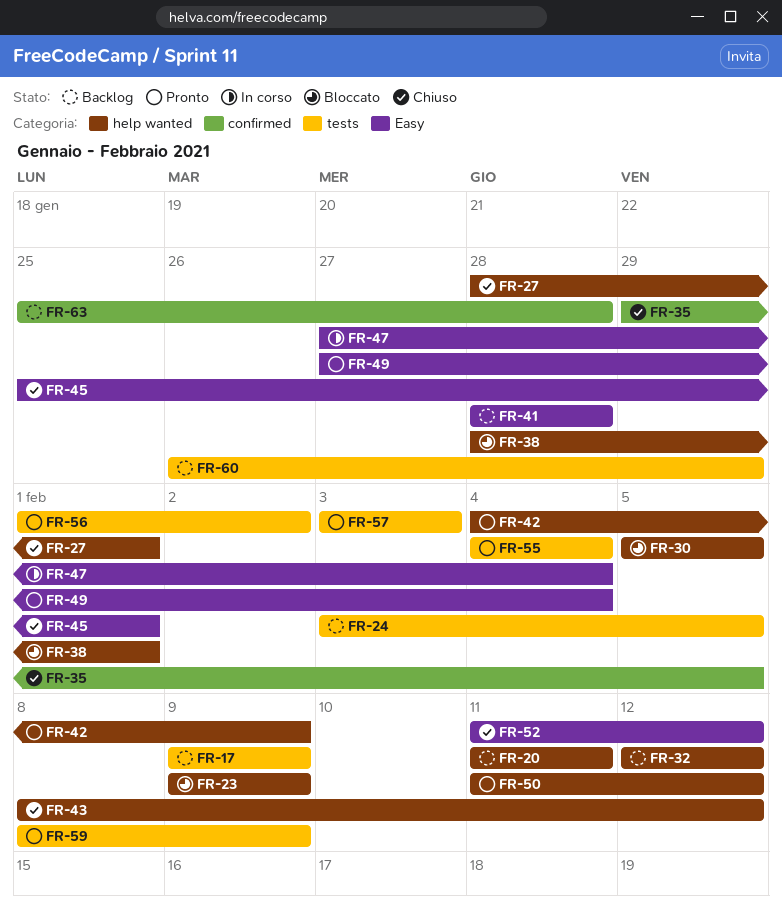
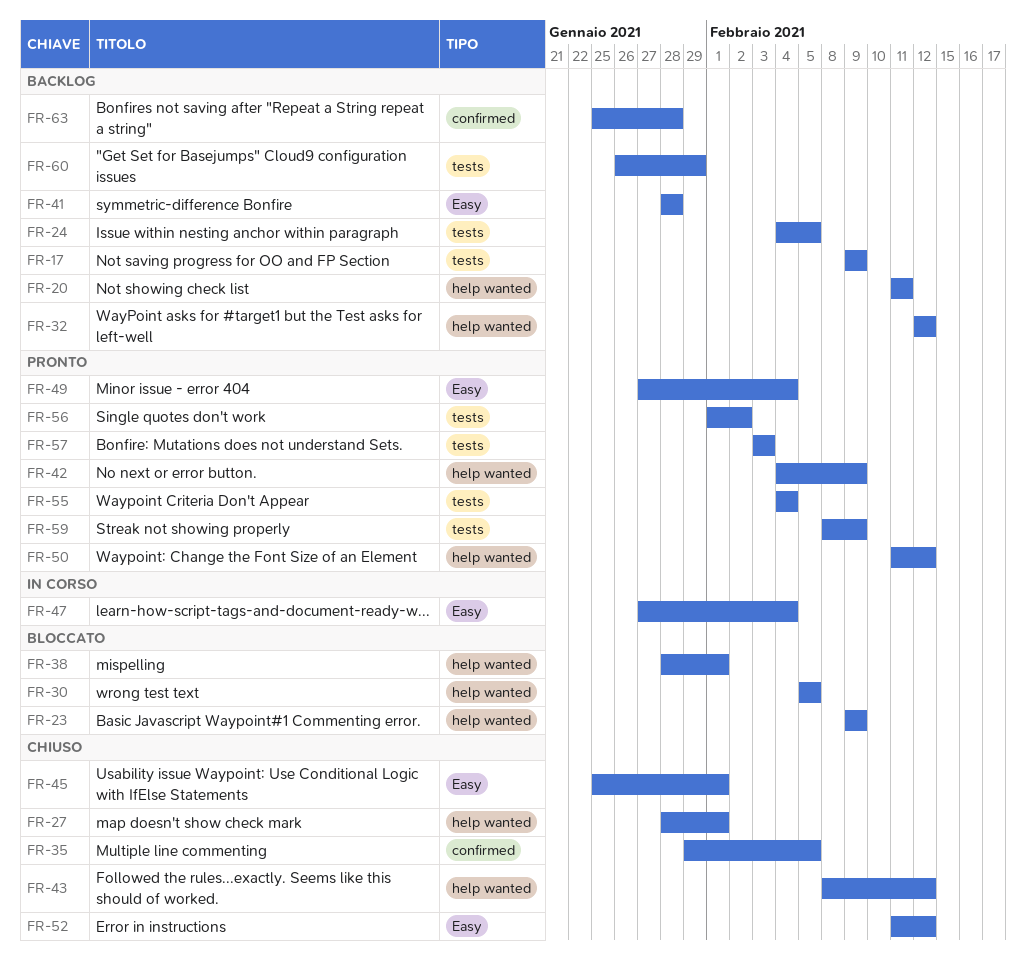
FR-24, start: Feb 3 -> Feb 4

